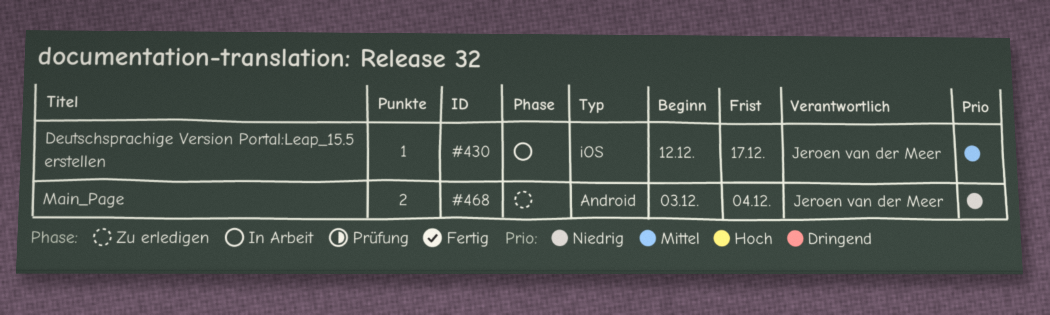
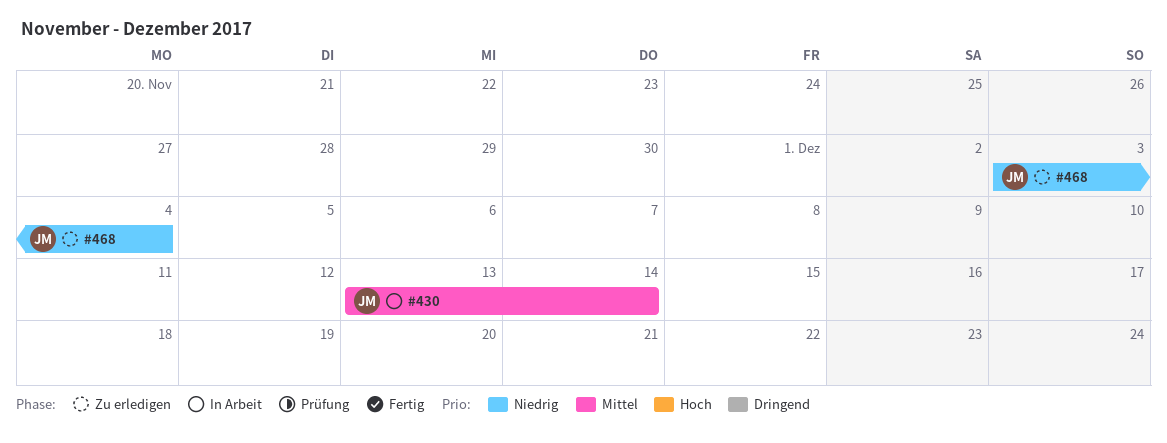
#430, start: Dec 12 -> Dec 13
#430, due: Dec 17 -> Dec 14

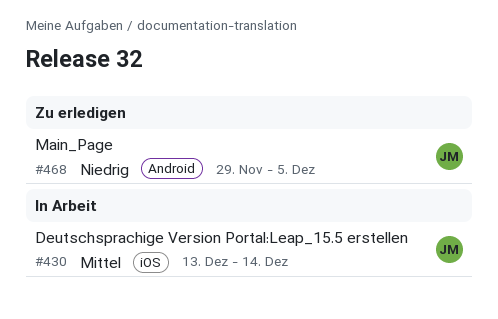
#468, start: Dec 3 -> Nov 29
#468, due: Dec 4 -> Dec 5

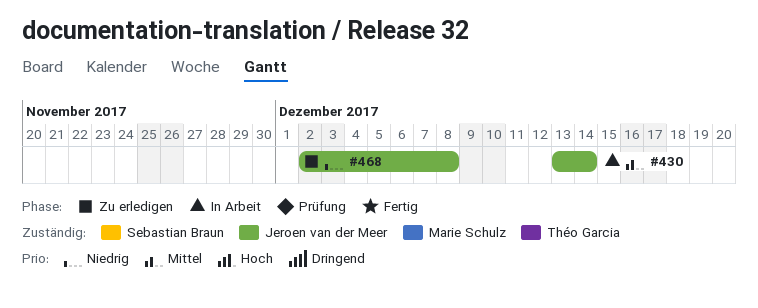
#468, start: Nov 29 -> Dec 2
#468, due: Dec 5 -> Dec 8

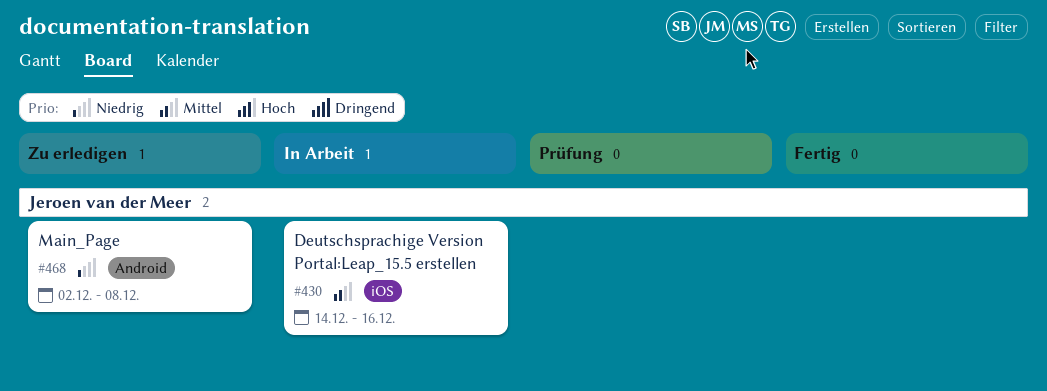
#430, start: Dec 13 -> Dec 14
#430, due: Dec 14 -> Dec 16

